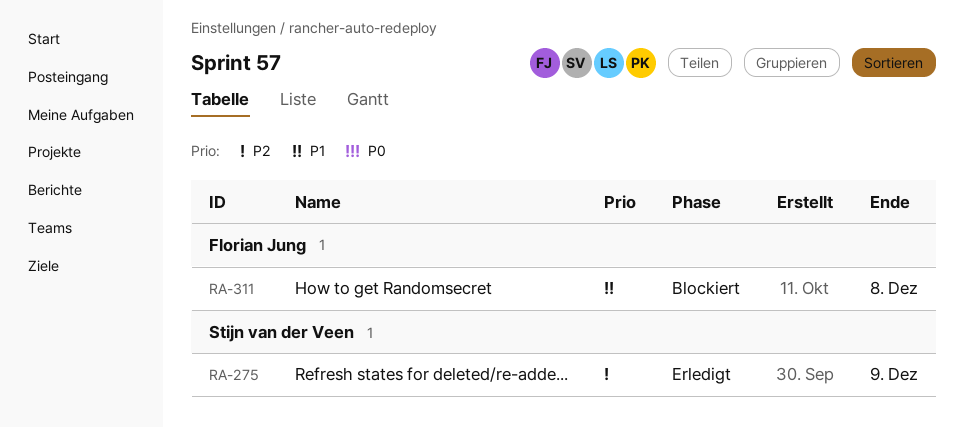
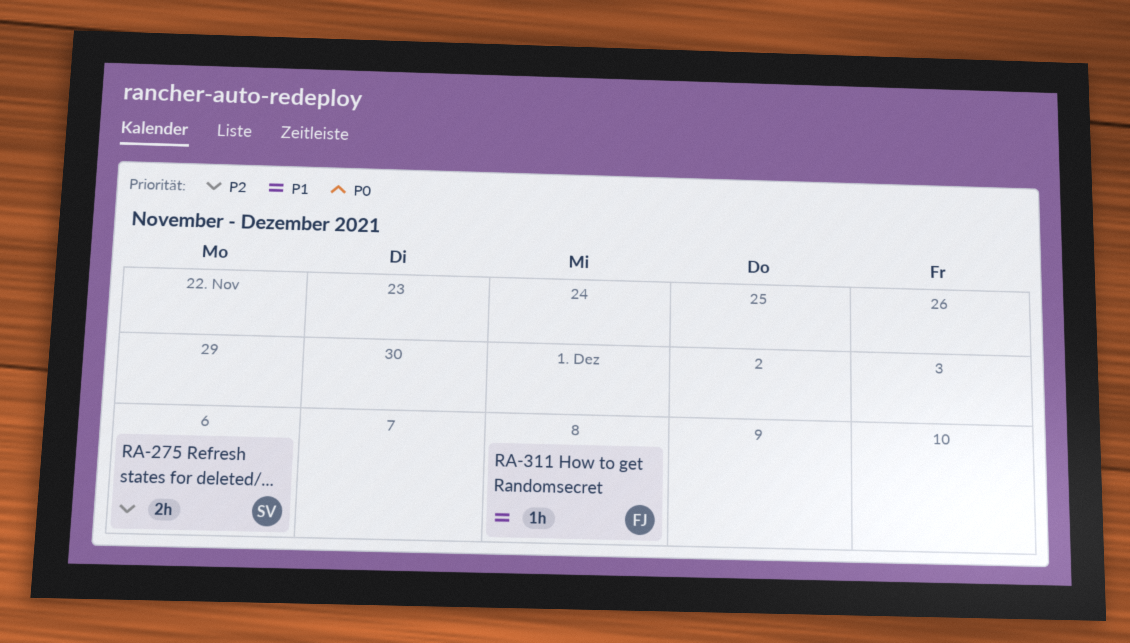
RA-275, due: Dec 9 -> Dec 6

